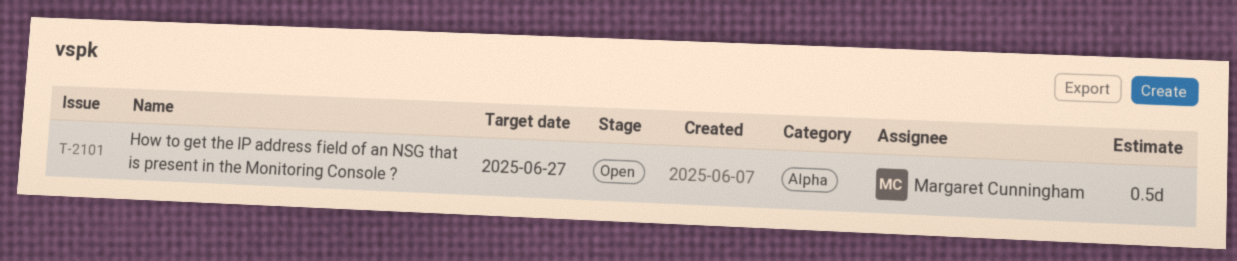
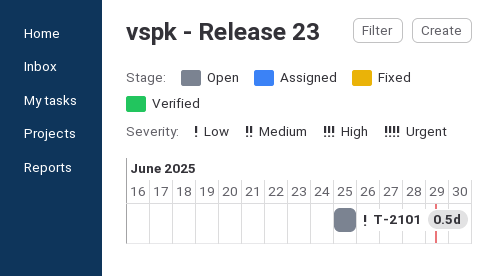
T-2101, due: Jun 27 -> Jun 25

